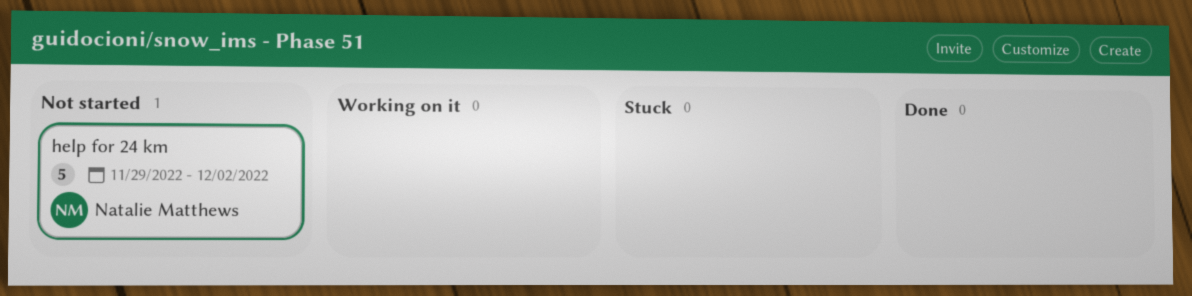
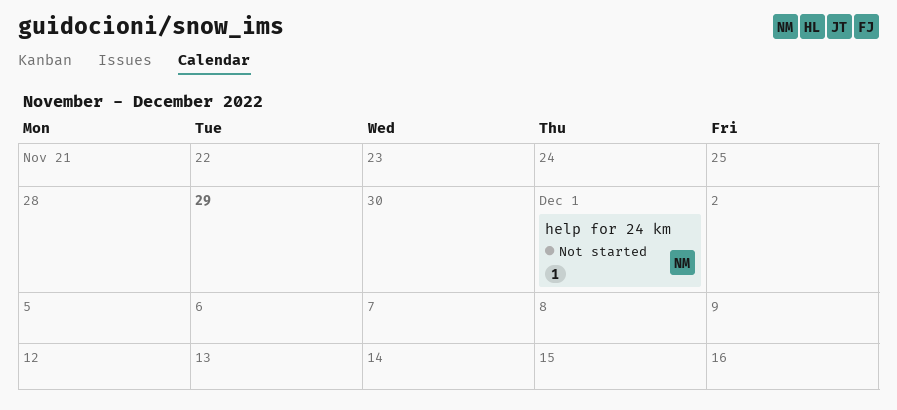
help for 24 km, estimate: 5 -> 1
help for 24 km, due: Dec 2 -> Dec 1

